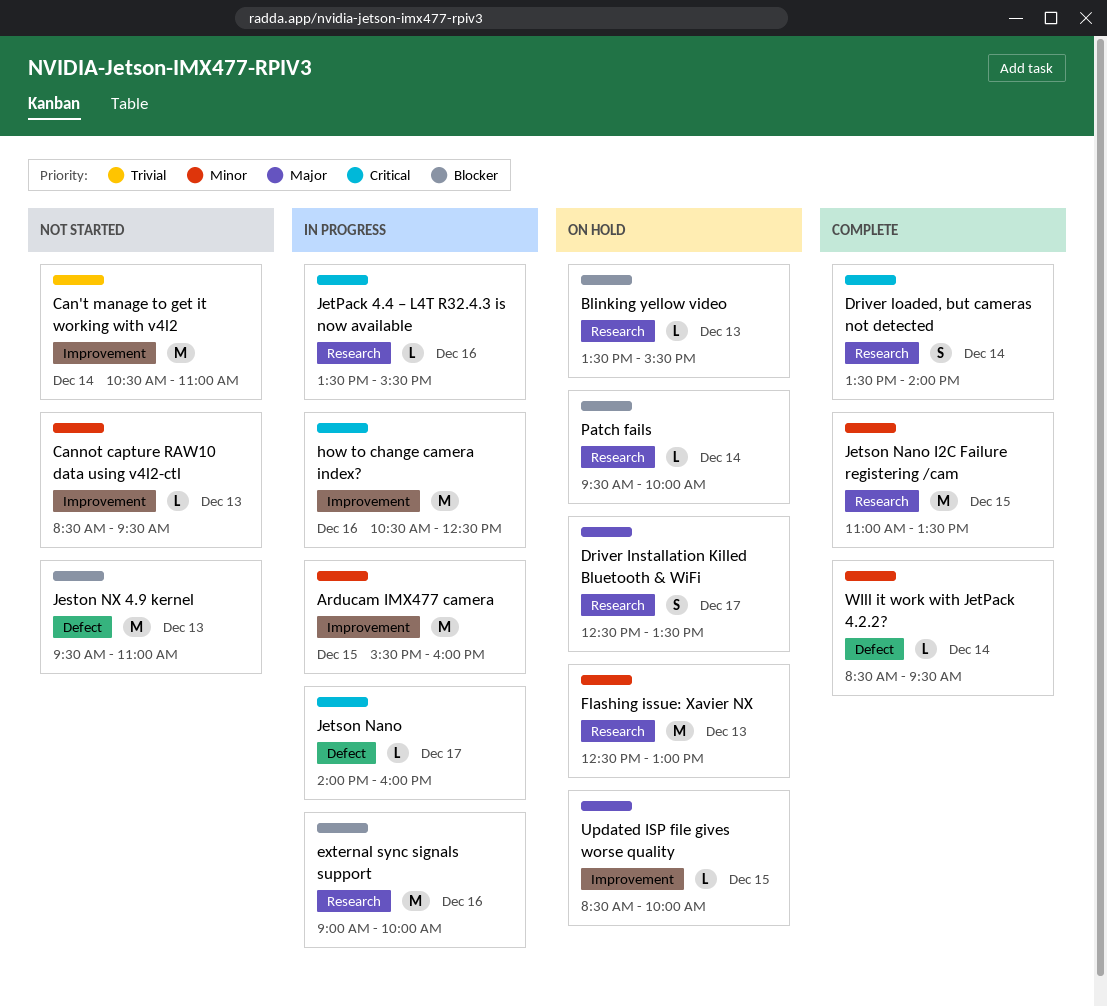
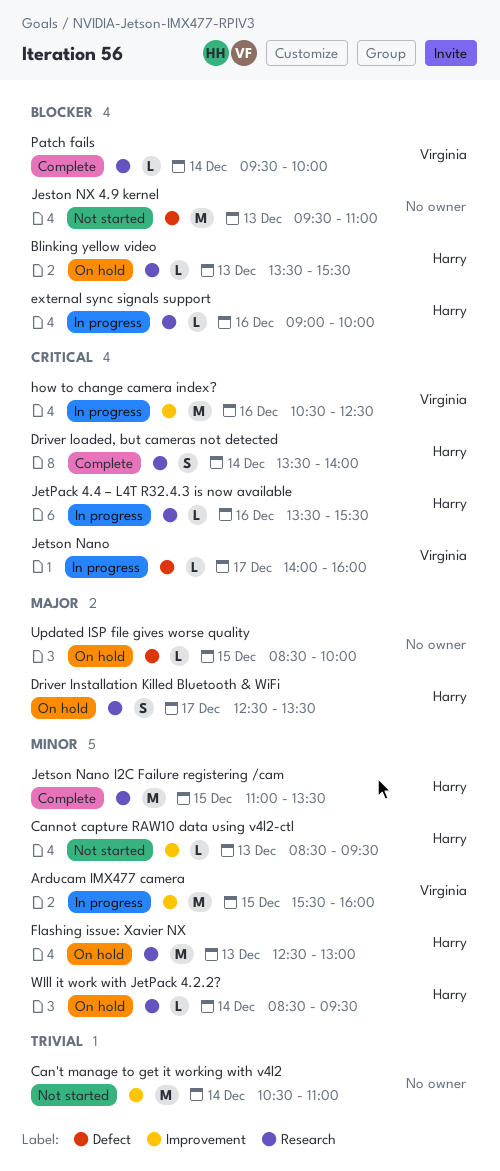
external sync signals support, estimate: M -> L
Patch fails, status: On hold -> Complete
Updated ISP file gives worse quality, label: Improvement -> Defect
WIll it work with JetPack 4.2.2?, status: Complete -> On hold
WIll it work with JetPack 4.2.2?, label: Defect -> Research

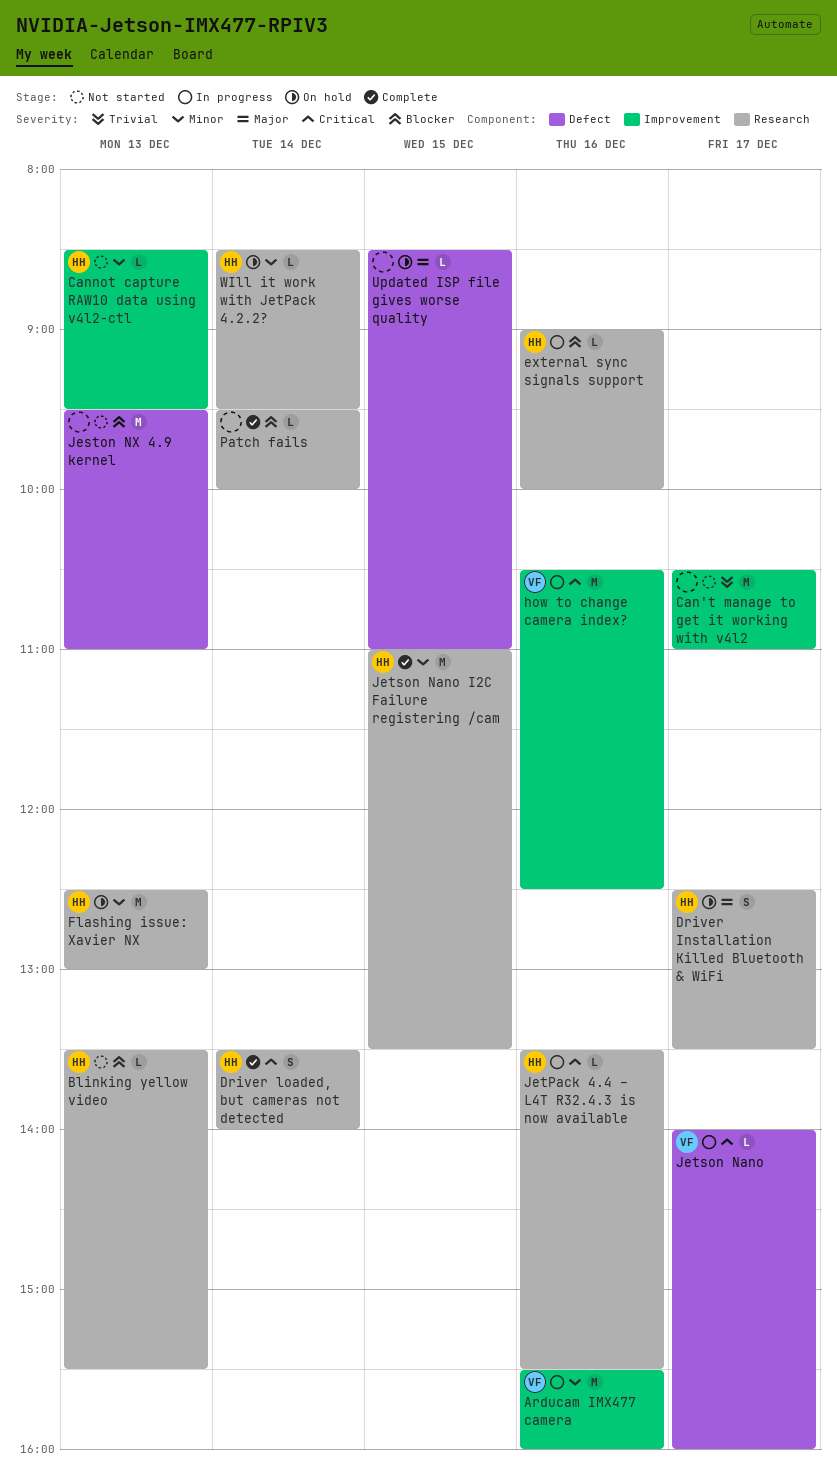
Arducam IMX477 camera, day: Dec 15 -> Dec 16
Blinking yellow video, status: On hold -> Not started
Can't manage to get it working with v4l2, day: Dec 14 -> Dec 17
Patch fails, owner: Virginia -> none
Updated ISP file gives worse quality, ends: 10:00 -> 11:00

